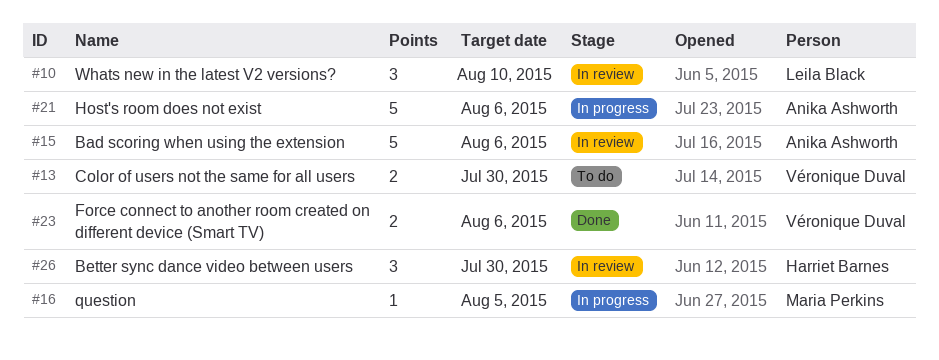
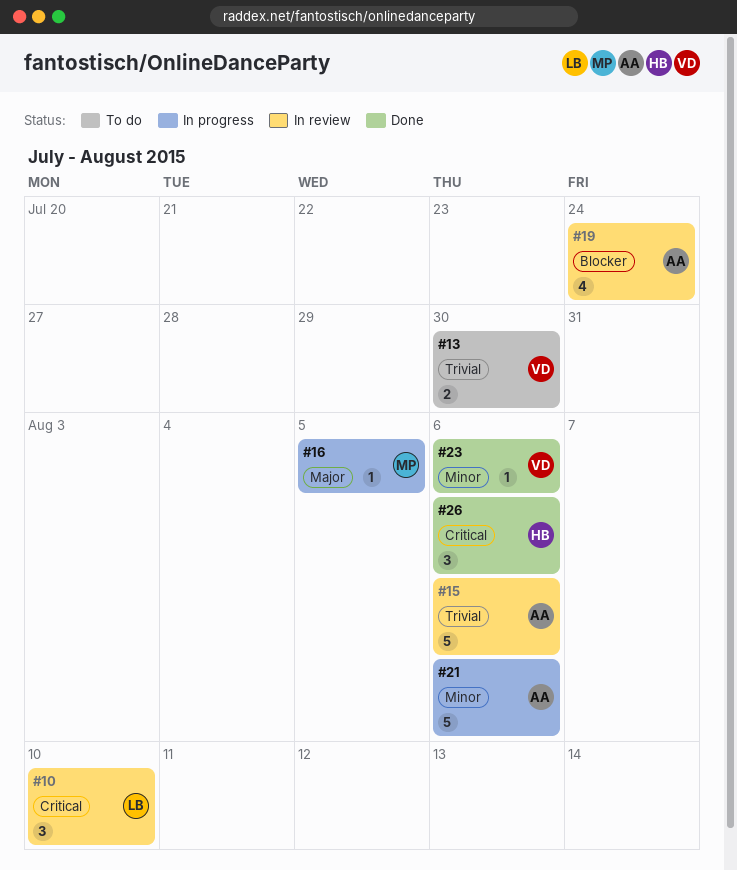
#19: none -> present
#23, estimate: 2 -> 1
#26, status: In review -> Done
#26, due: Jul 30 -> Aug 6

